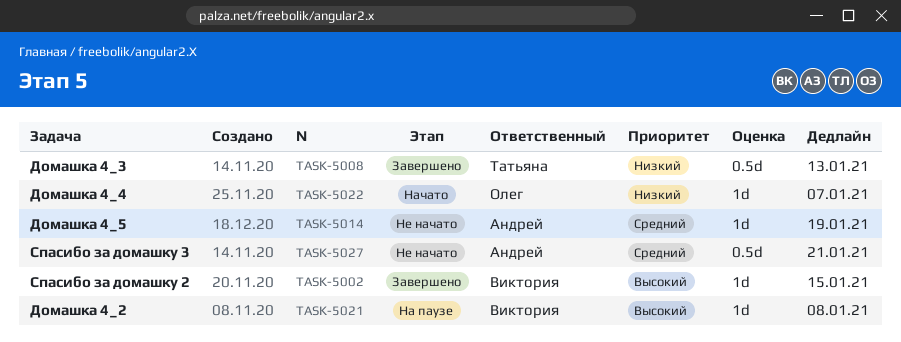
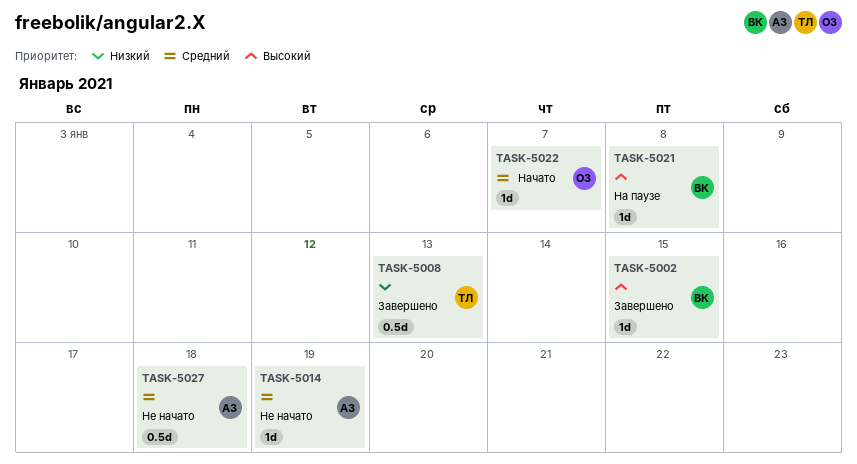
TASK-5022, priority: Низкий -> Средний
TASK-5027, due: Jan 21 -> Jan 18

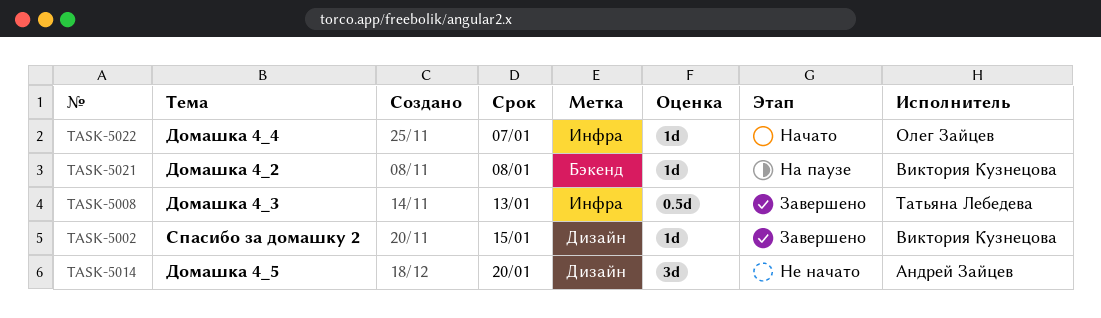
TASK-5014, estimate: 1d -> 3d
TASK-5014, due: Jan 19 -> Jan 20
TASK-5027: present -> none

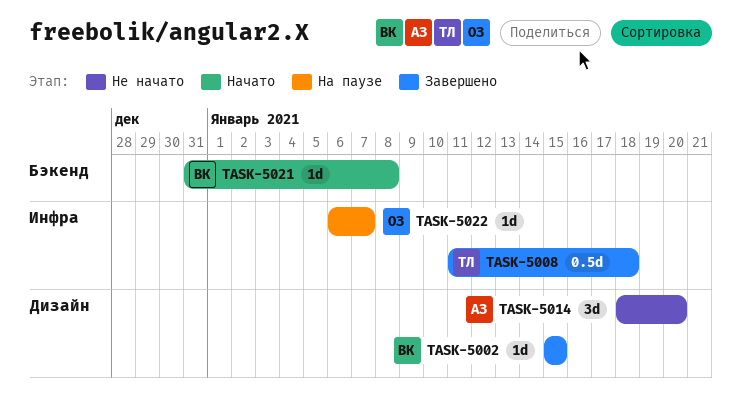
TASK-5008, due: Jan 13 -> Jan 18
TASK-5021, status: На паузе -> Начато
TASK-5022, status: Начато -> На паузе

